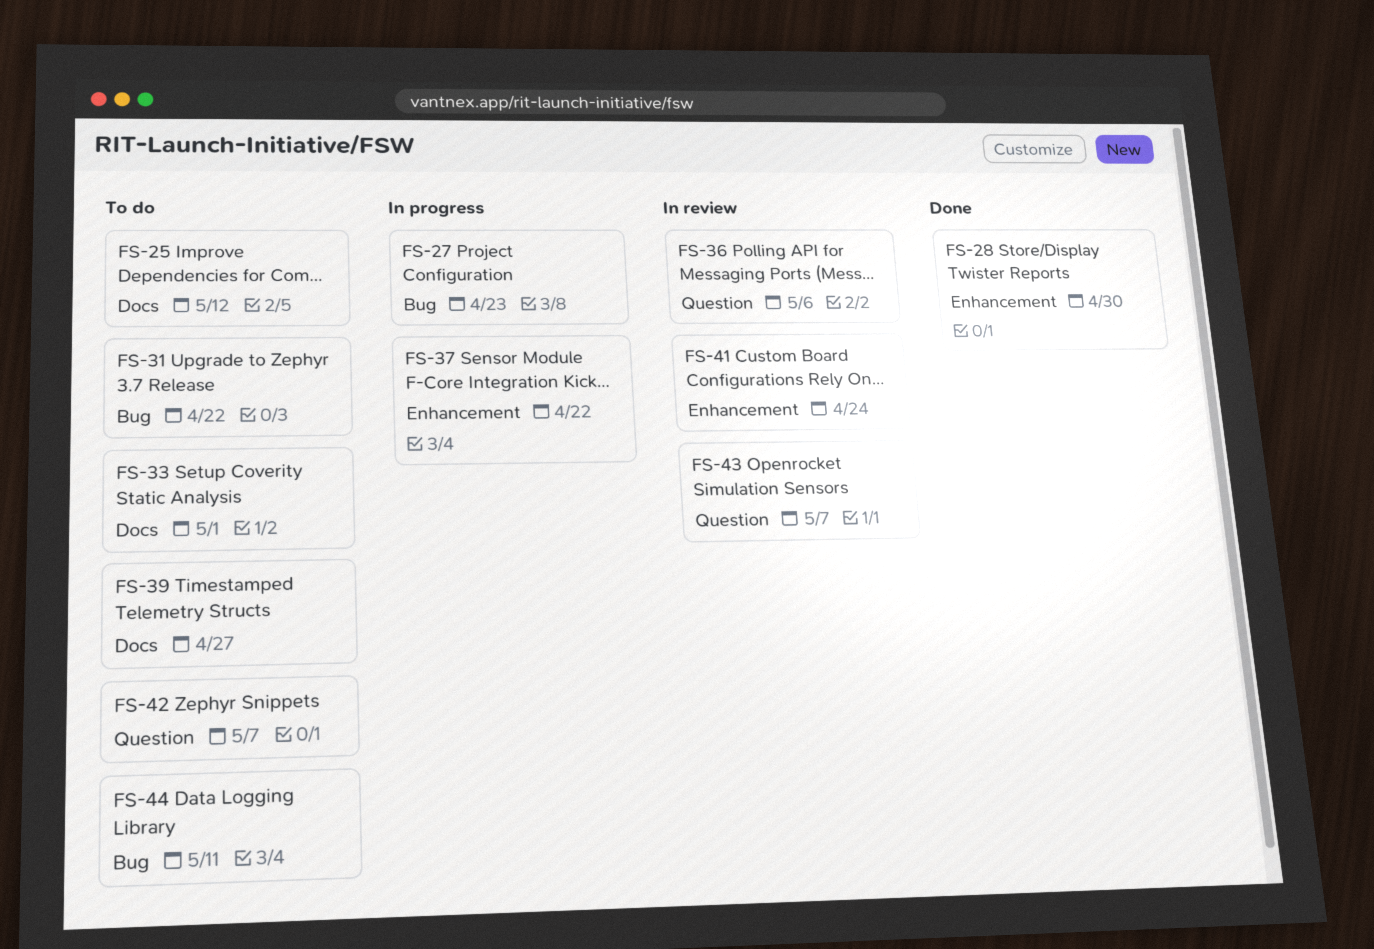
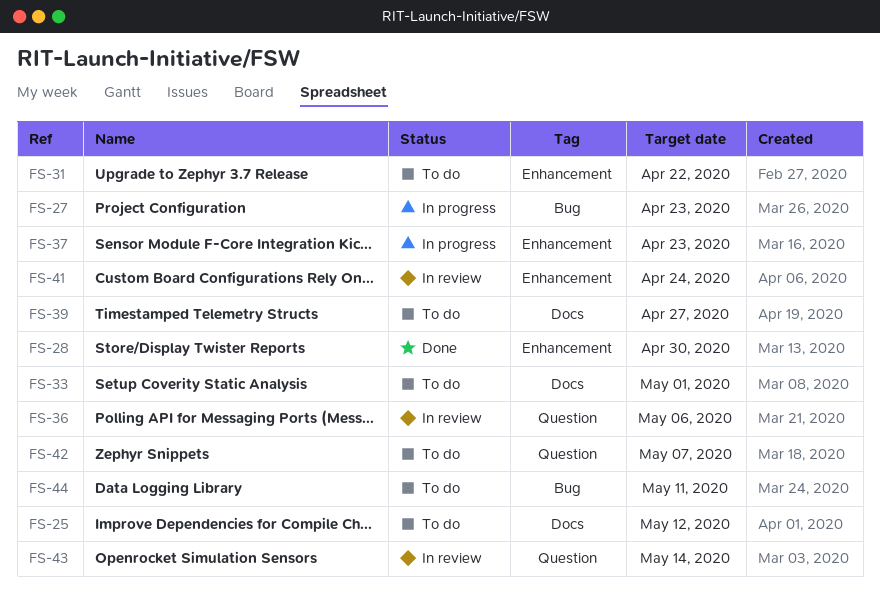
FS-31, label: Bug -> Enhancement
FS-37, due: Apr 22 -> Apr 23
FS-43, due: May 7 -> May 14

